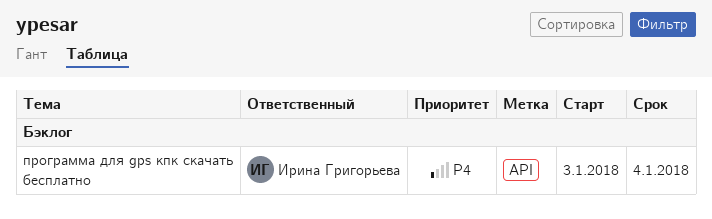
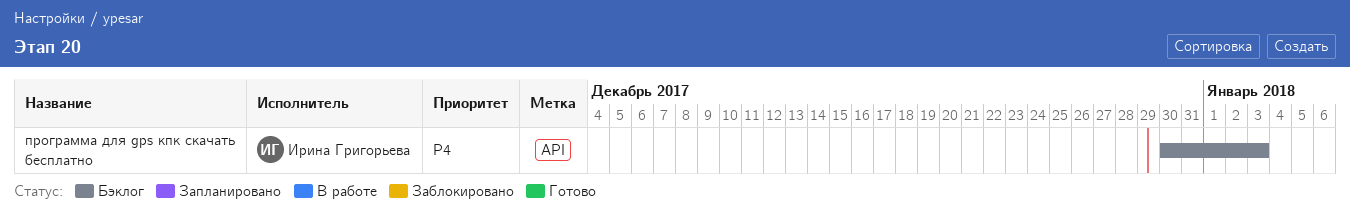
программа для gps кпк скачать бесплатно, start: Jan 3 -> Dec 30
программа для gps кпк скачать бесплатно, due: Jan 4 -> Jan 3

